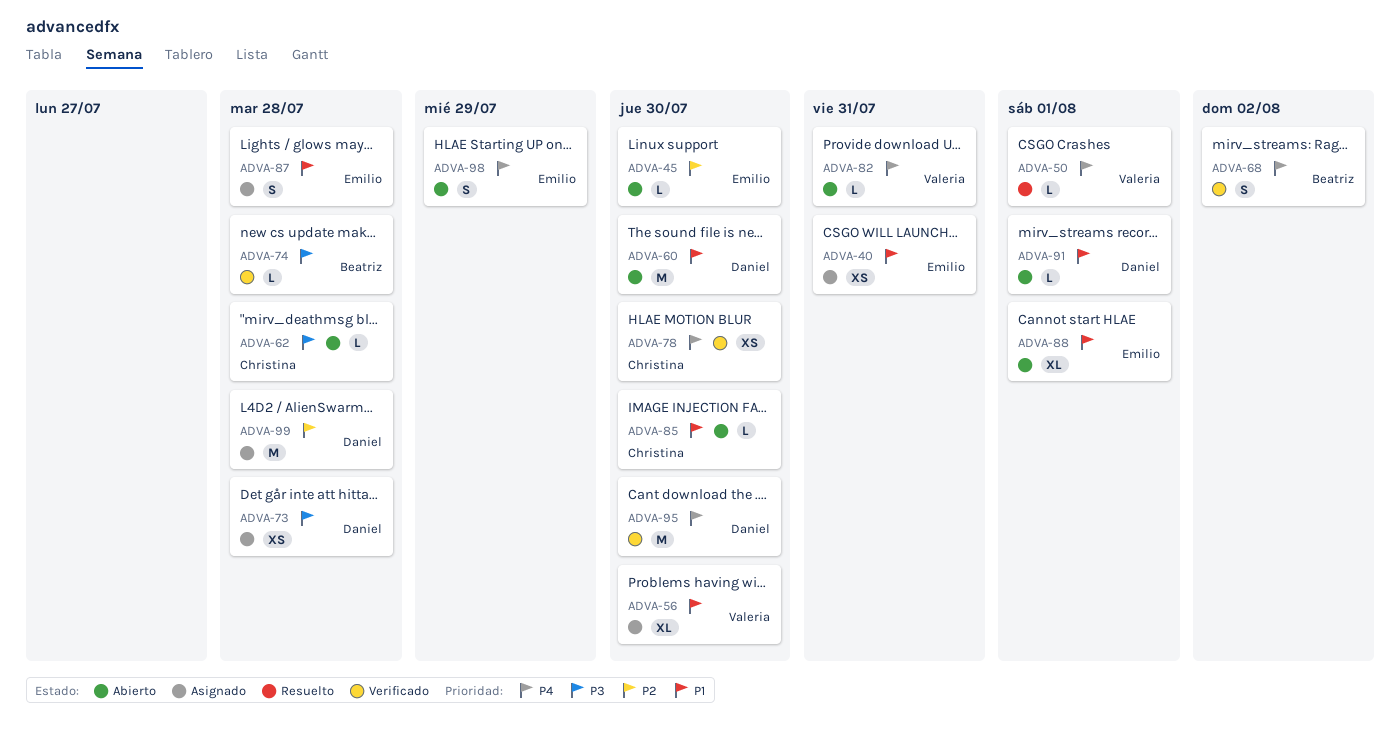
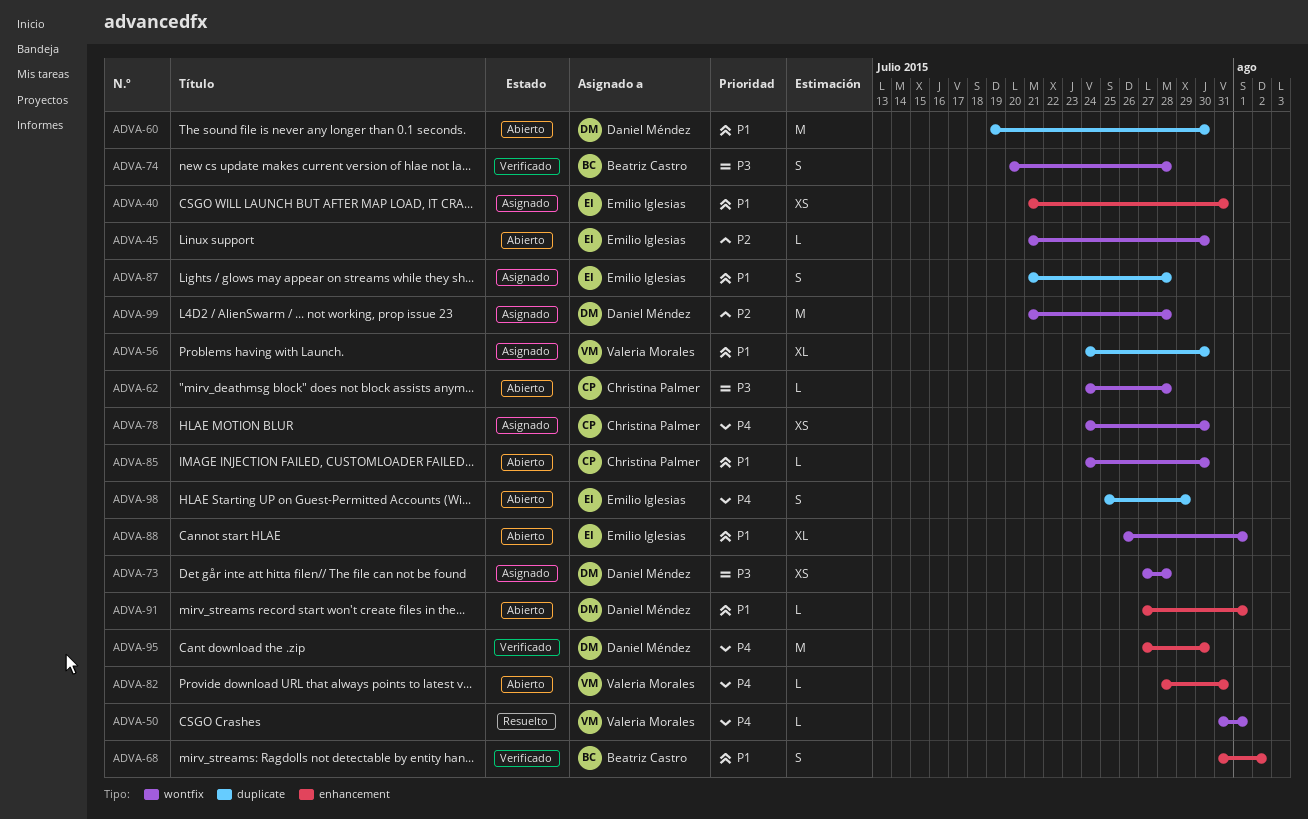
ADVA-68, priority: P4 -> P1
ADVA-74, estimate: L -> S
ADVA-78, status: Verificado -> Asignado

